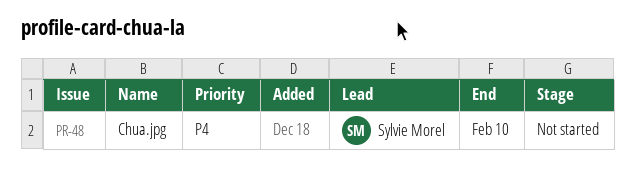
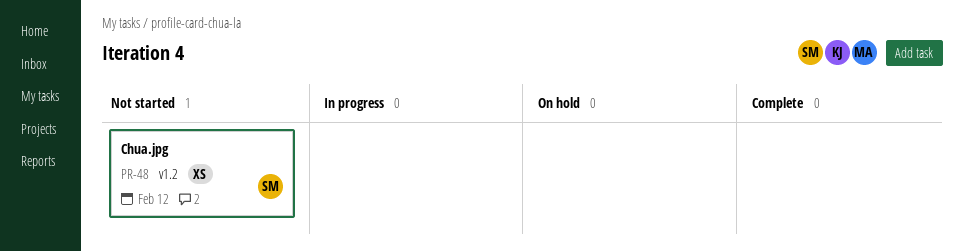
PR-48, due: Feb 10 -> Feb 12

